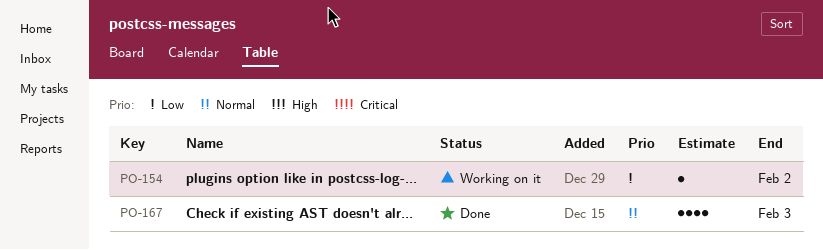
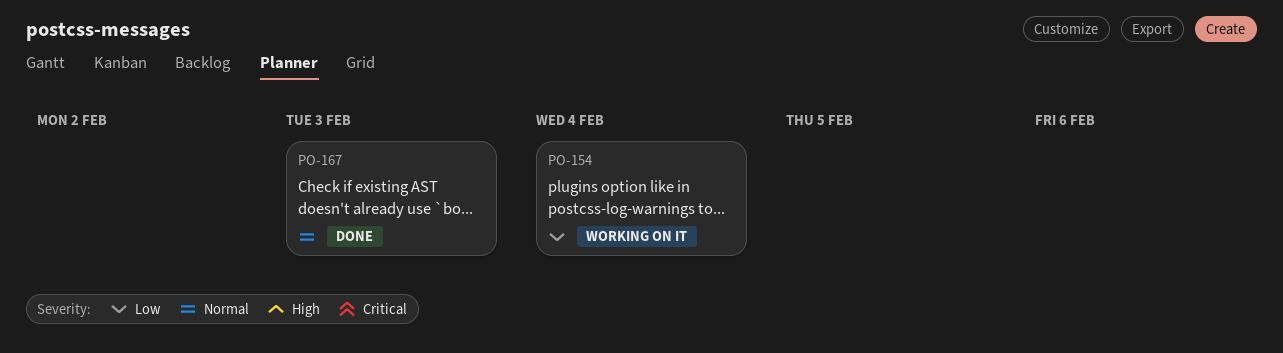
PO-154, due: Feb 2 -> Feb 4

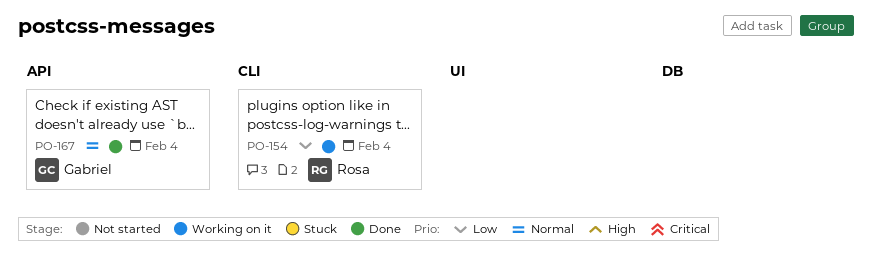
PO-167, due: Feb 3 -> Feb 4

